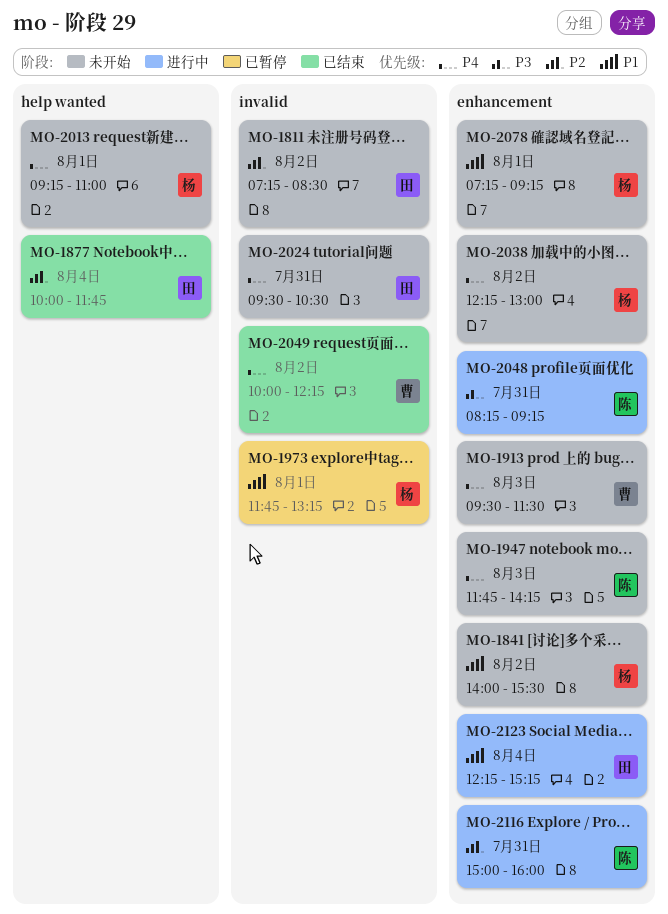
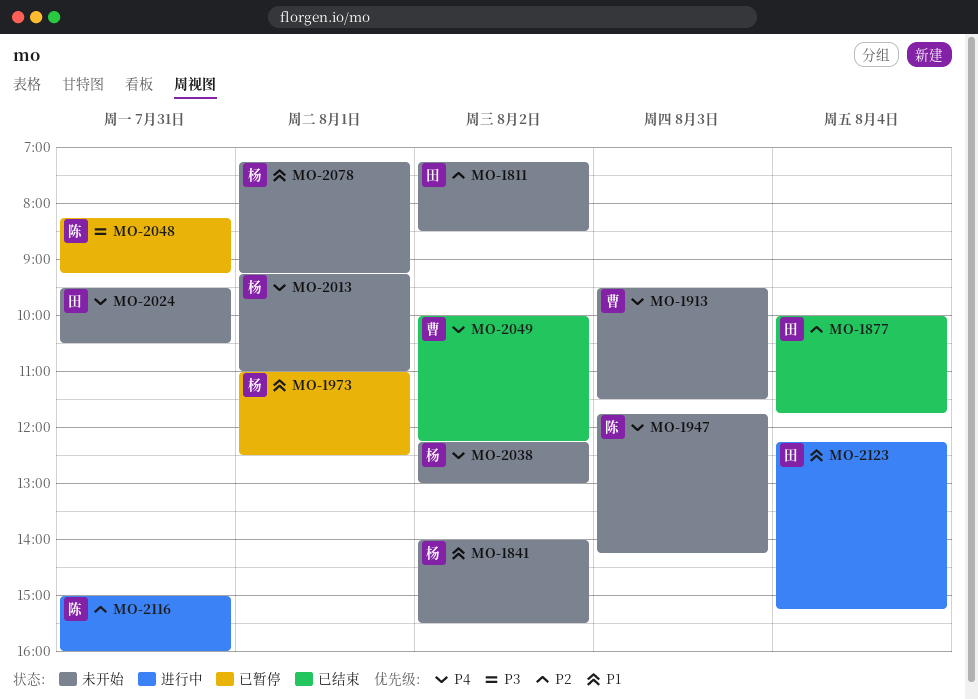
MO-1973, begins: 11:45 -> 11:00
MO-1973, ends: 13:15 -> 12:30
MO-2048, status: 进行中 -> 已暂停

